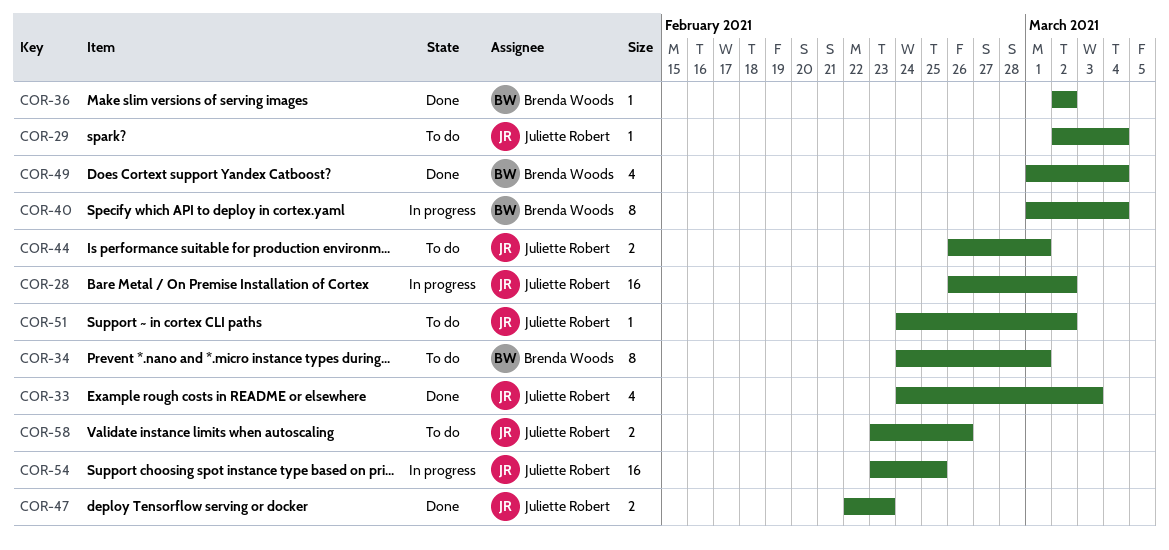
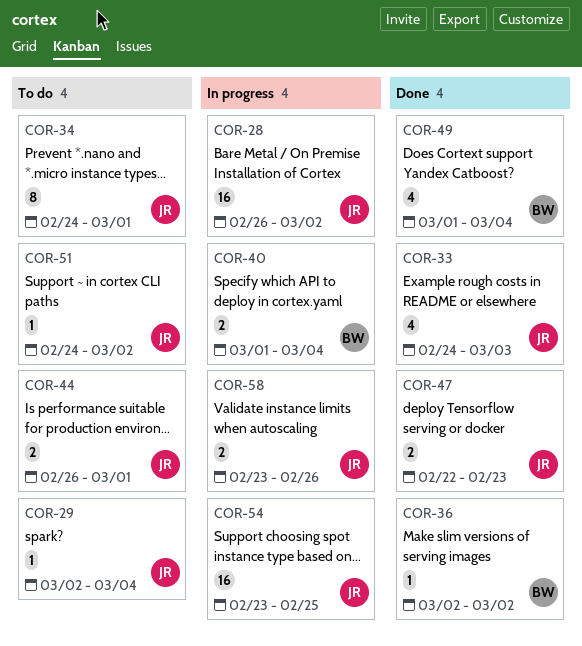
COR-34, owner: Brenda Woods -> Juliette Robert
COR-40, estimate: 8 -> 2
COR-58, status: To do -> In progress

